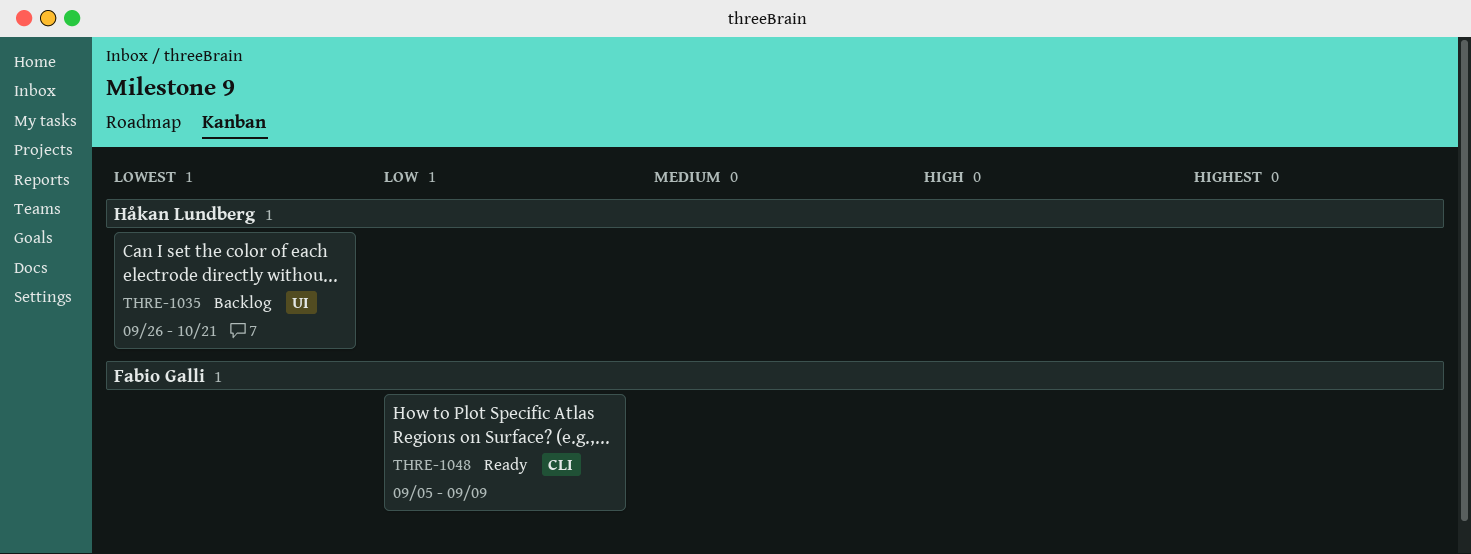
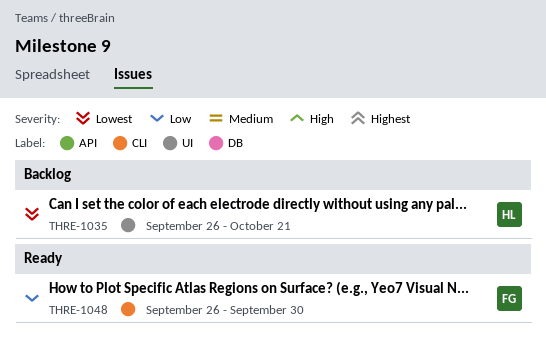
THRE-1048, start: Sep 5 -> Sep 26
THRE-1048, due: Sep 9 -> Sep 30

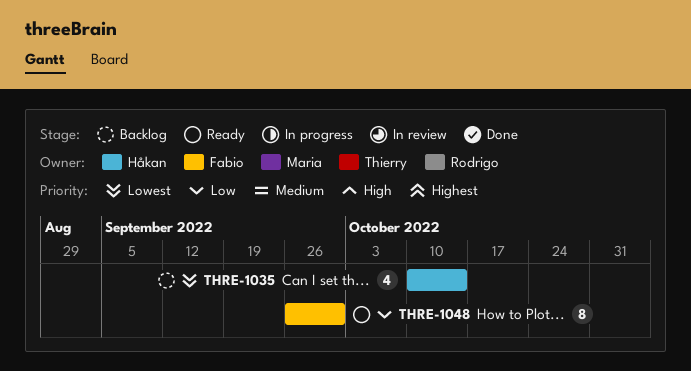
THRE-1035, start: Sep 26 -> Oct 10
THRE-1035, due: Oct 21 -> Oct 14

